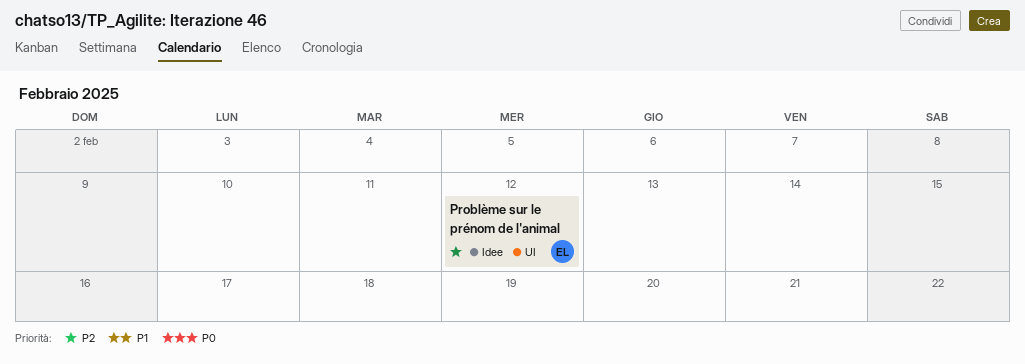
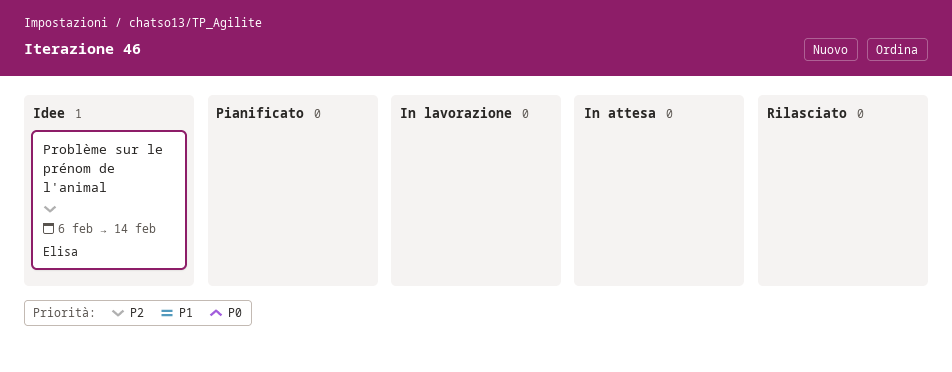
Problème sur le prénom de l'animal, due: Feb 12 -> Feb 14

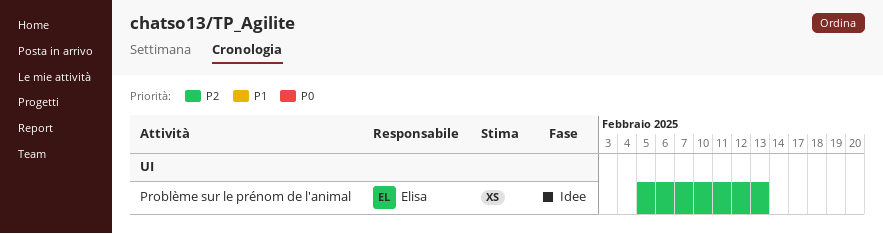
Problème sur le prénom de l'animal, start: Feb 6 -> Feb 5
Problème sur le prénom de l'animal, due: Feb 14 -> Feb 13

